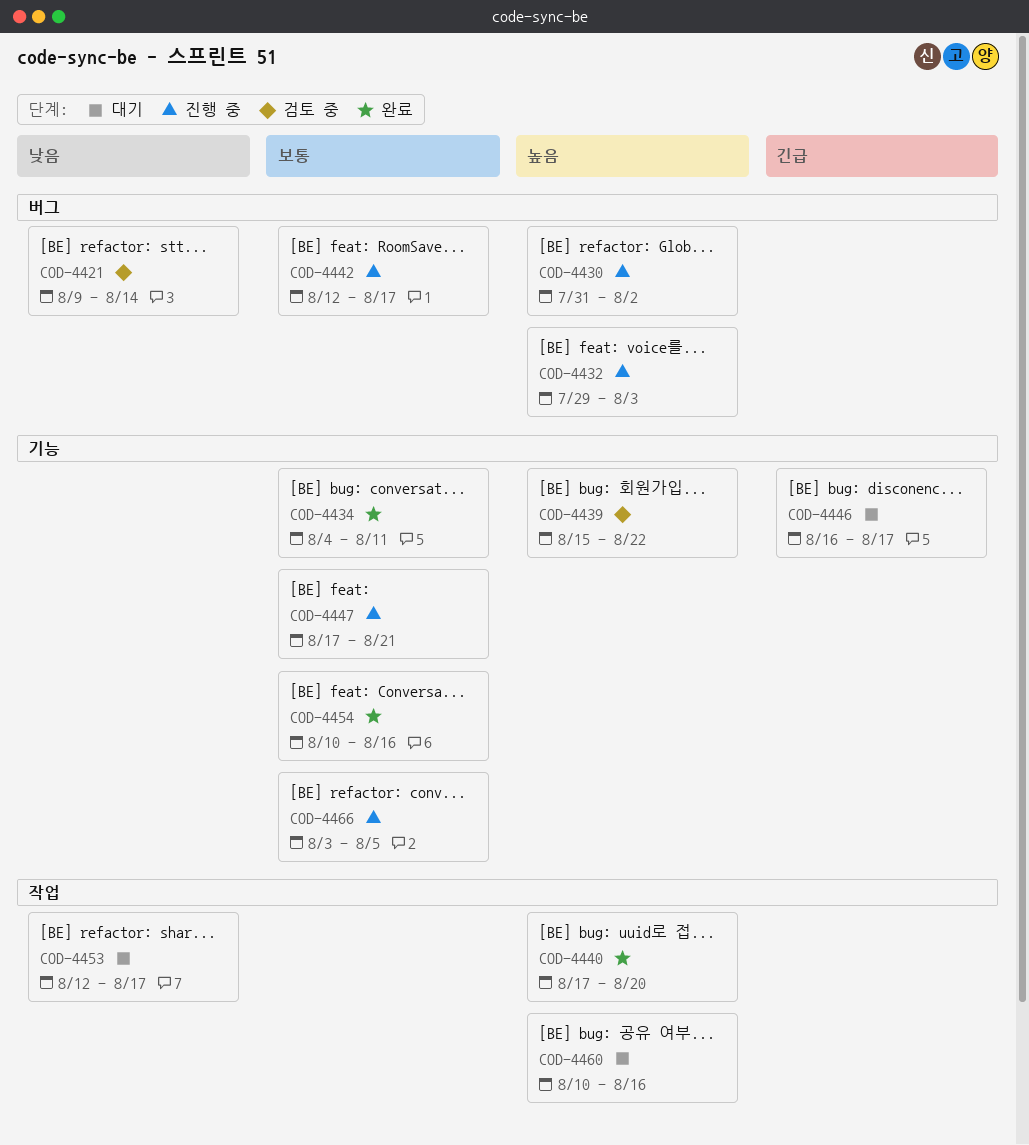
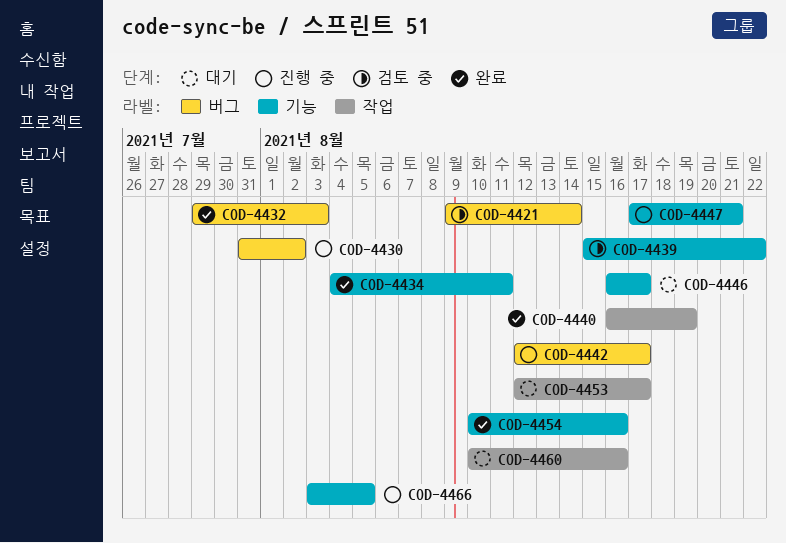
COD-4432, status: 진행 중 -> 완료
COD-4440, start: Aug 17 -> Aug 16
COD-4440, due: Aug 20 -> Aug 19

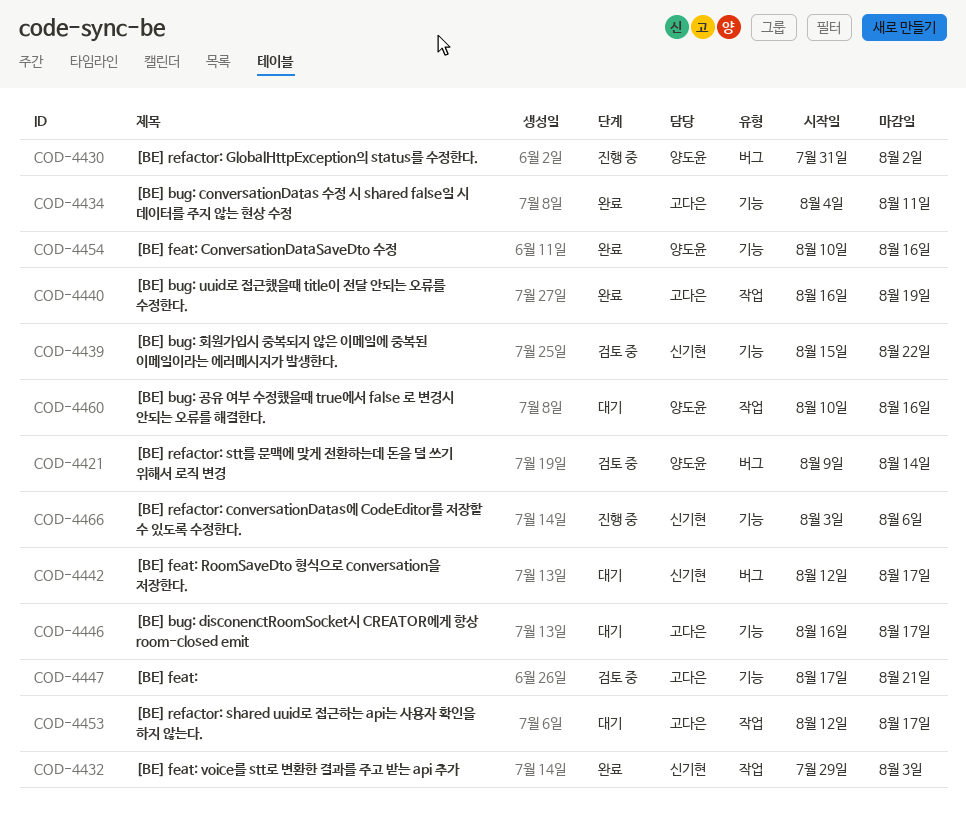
COD-4432, label: 버그 -> 작업
COD-4442, status: 진행 중 -> 대기
COD-4447, status: 진행 중 -> 검토 중
COD-4466, due: Aug 5 -> Aug 6

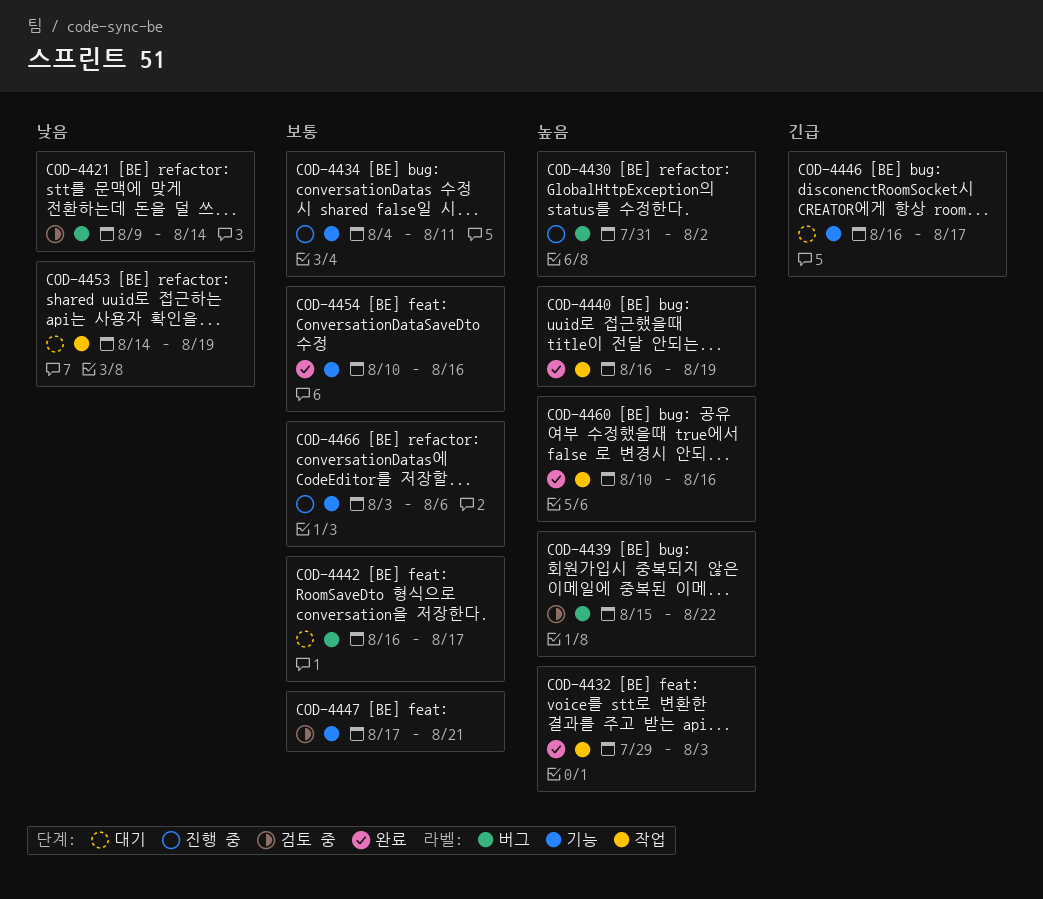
COD-4434, status: 완료 -> 진행 중
COD-4439, label: 기능 -> 버그
COD-4442, start: Aug 12 -> Aug 16
COD-4453, start: Aug 12 -> Aug 14
COD-4453, due: Aug 17 -> Aug 19
COD-4460, status: 대기 -> 완료

